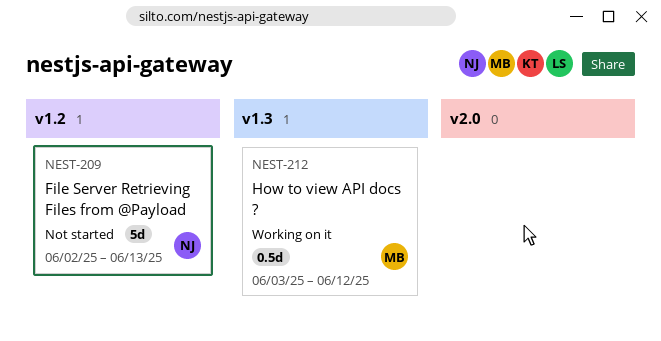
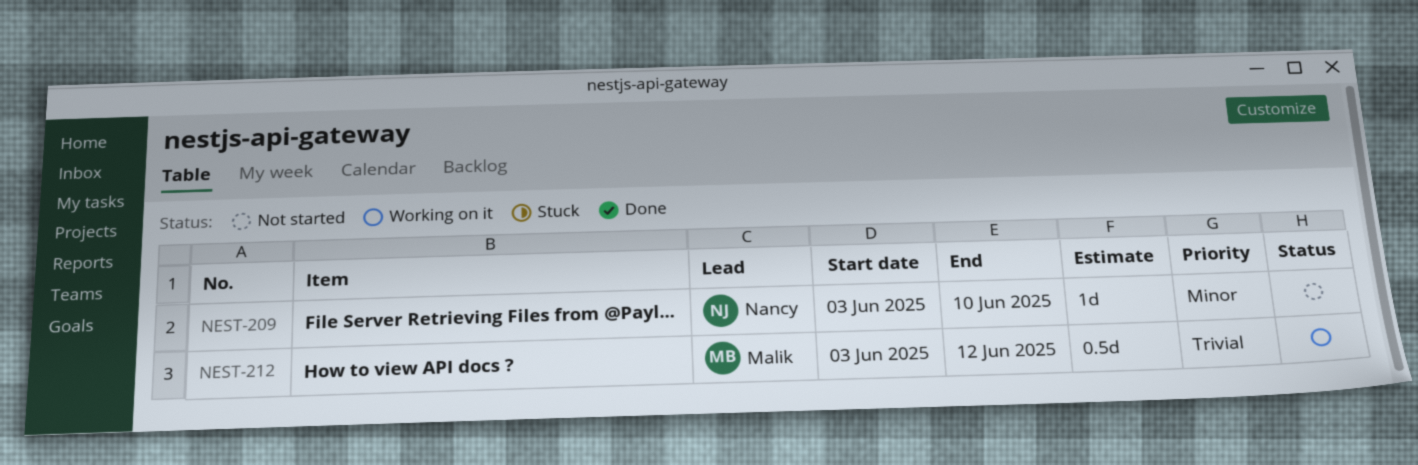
NEST-209, estimate: 5d -> 1d
NEST-209, start: Jun 2 -> Jun 3
NEST-209, due: Jun 13 -> Jun 10

